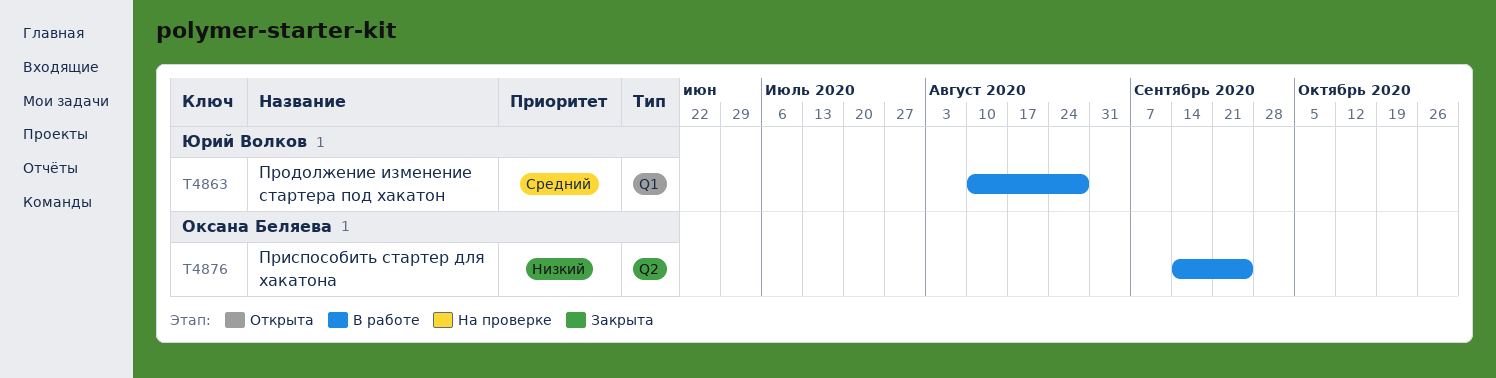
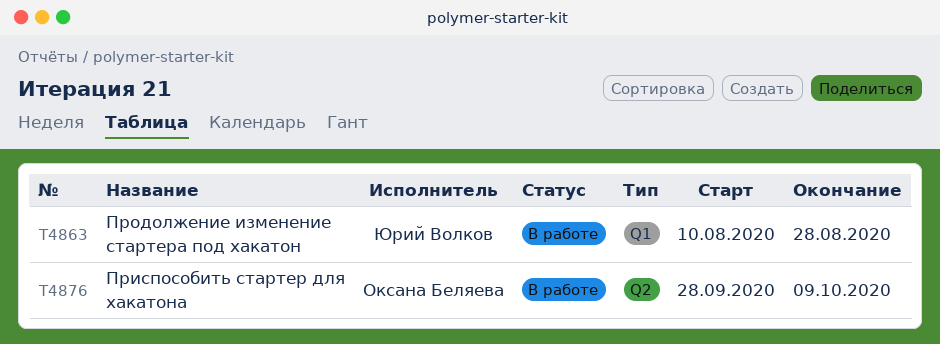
T4876, start: Sep 14 -> Sep 28
T4876, due: Sep 25 -> Oct 9

